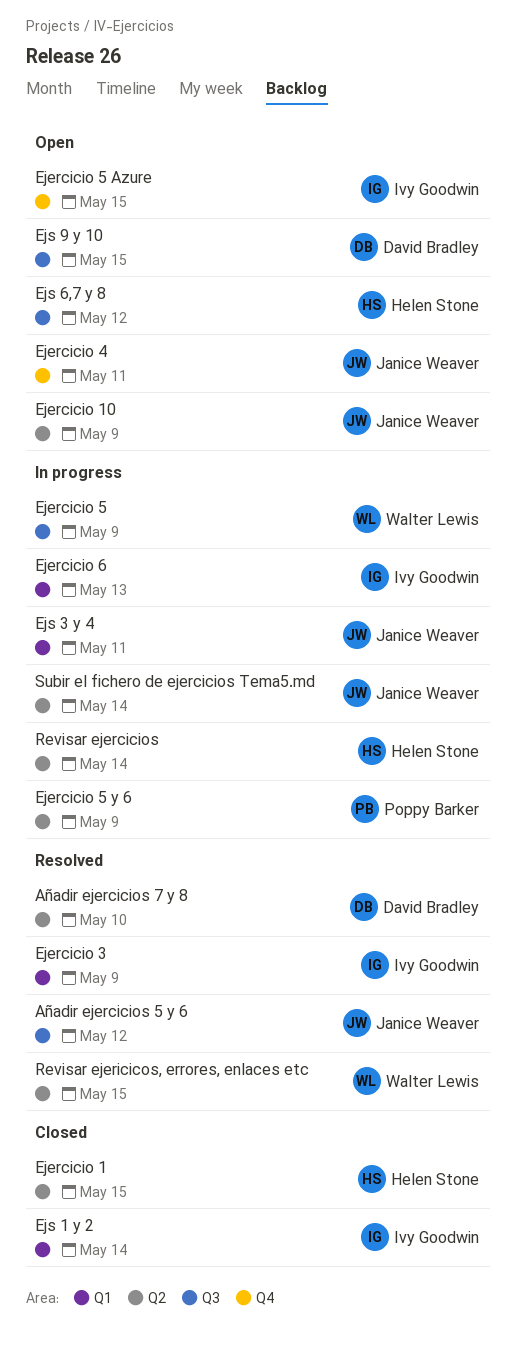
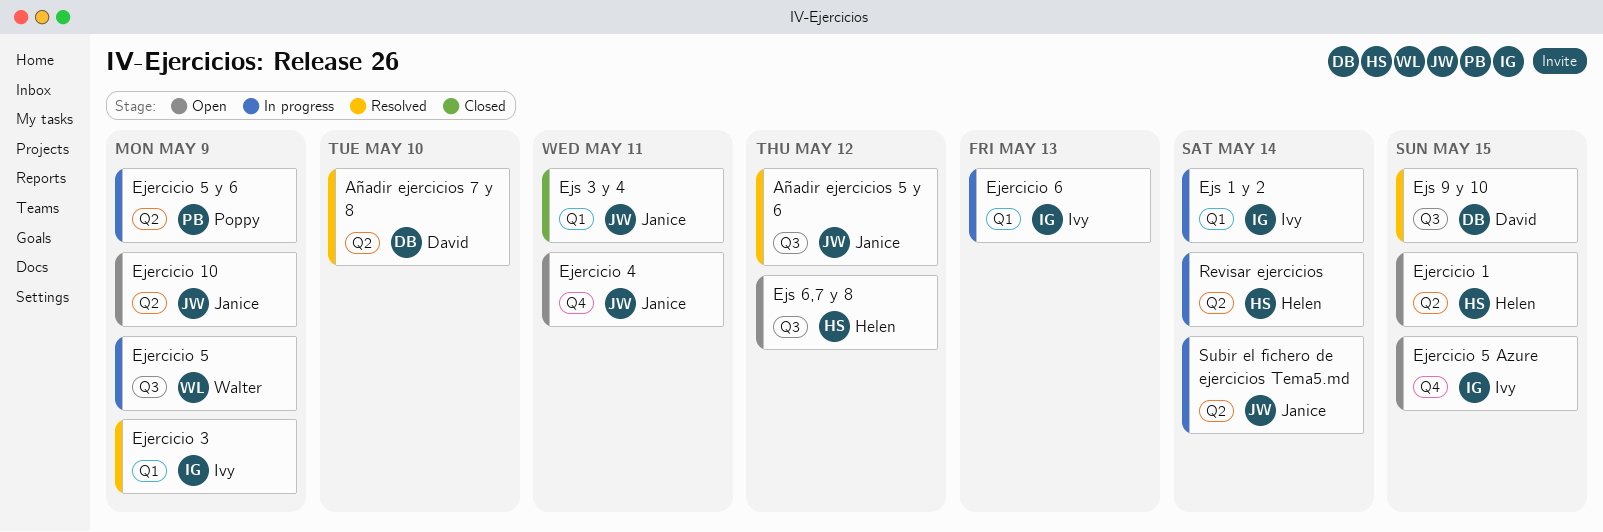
Ejercicio 1, status: Closed -> Open
Ejs 1 y 2, status: Closed -> In progress
Ejs 3 y 4, status: In progress -> Closed
Ejs 9 y 10, status: Open -> Resolved
Revisar ejericicos, errores, enlaces etc: present -> none

